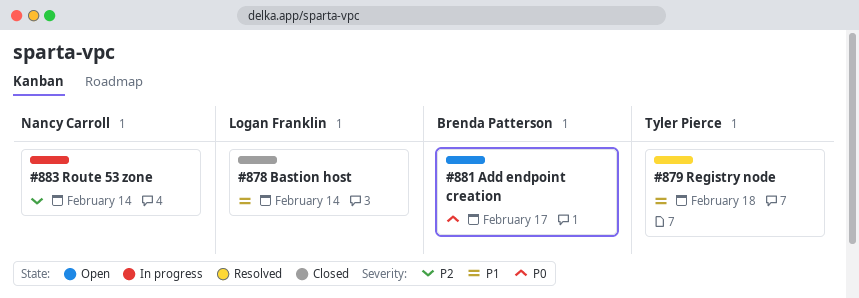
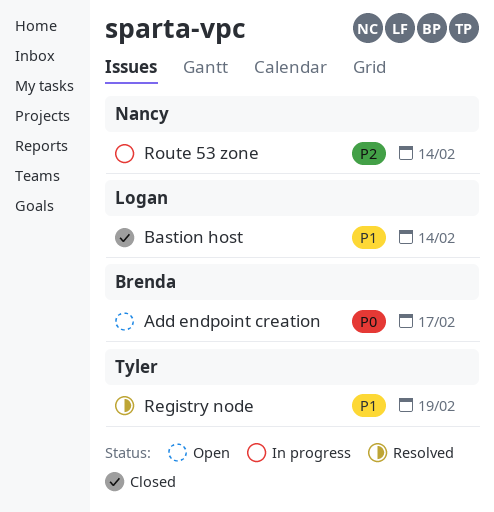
Registry node, due: Feb 18 -> Feb 19

